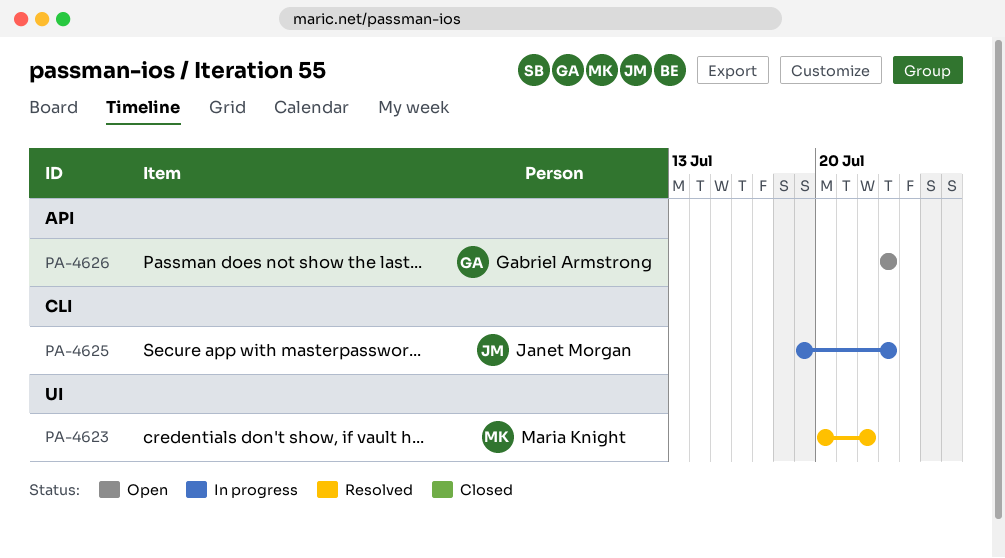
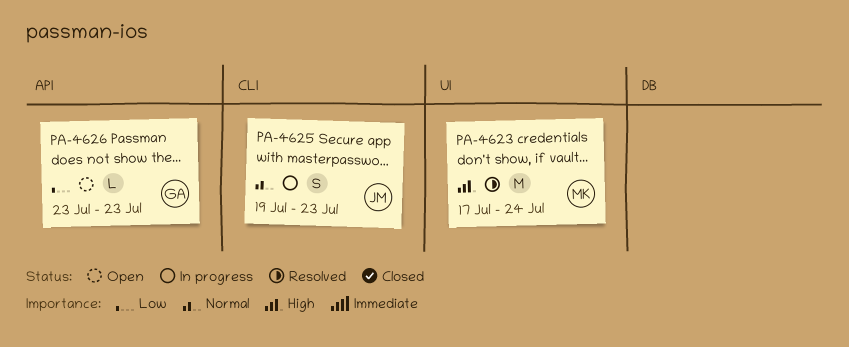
PA-4623, start: Jul 20 -> Jul 17
PA-4623, due: Jul 22 -> Jul 24

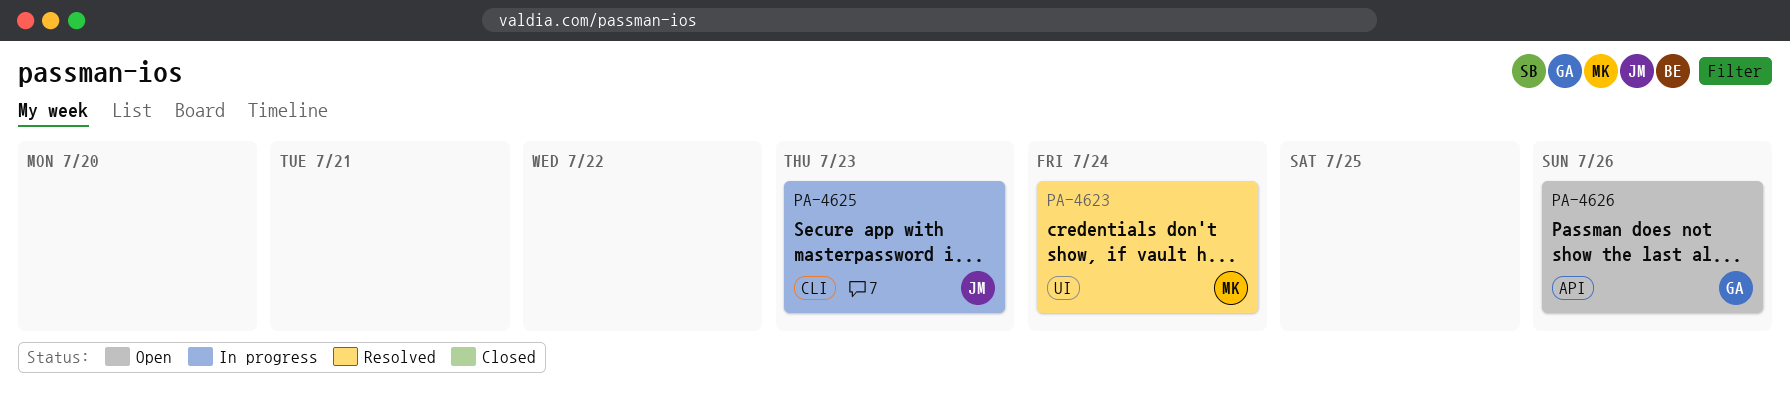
PA-4626, due: Jul 23 -> Jul 26

